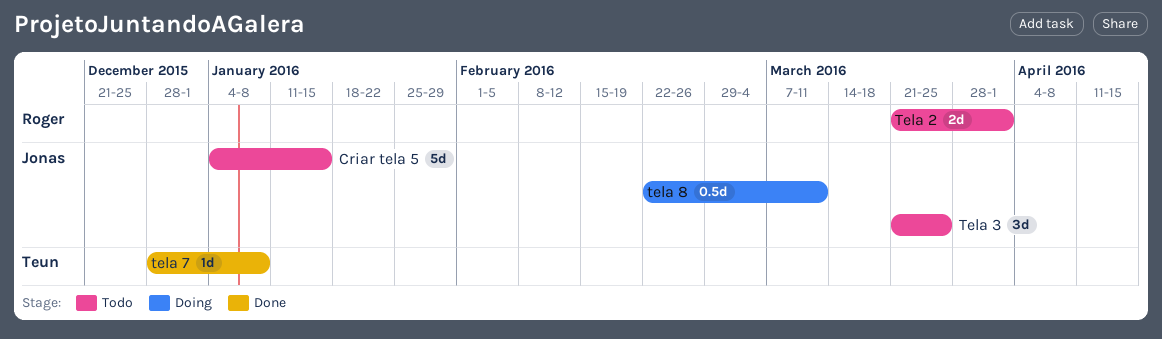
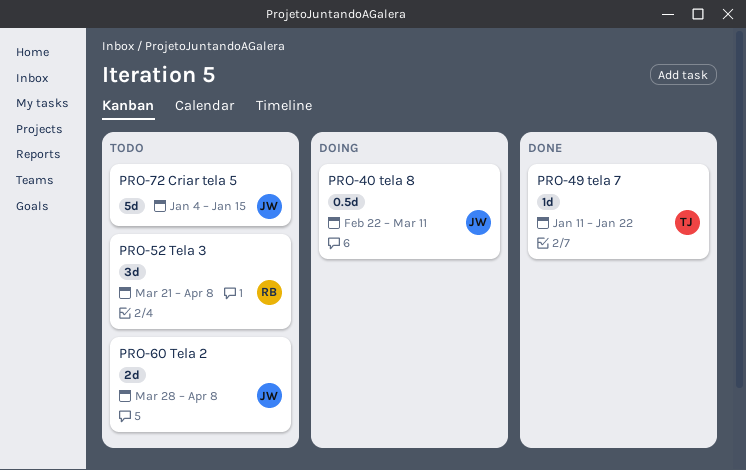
Tela 2, owner: Roger -> Jonas
Tela 2, start: Mar 21 -> Mar 28
Tela 2, due: Apr 1 -> Apr 8
Tela 3, owner: Jonas -> Roger
Tela 3, due: Mar 25 -> Apr 8
tela 7, start: Dec 28 -> Jan 11
tela 7, due: Jan 8 -> Jan 22

